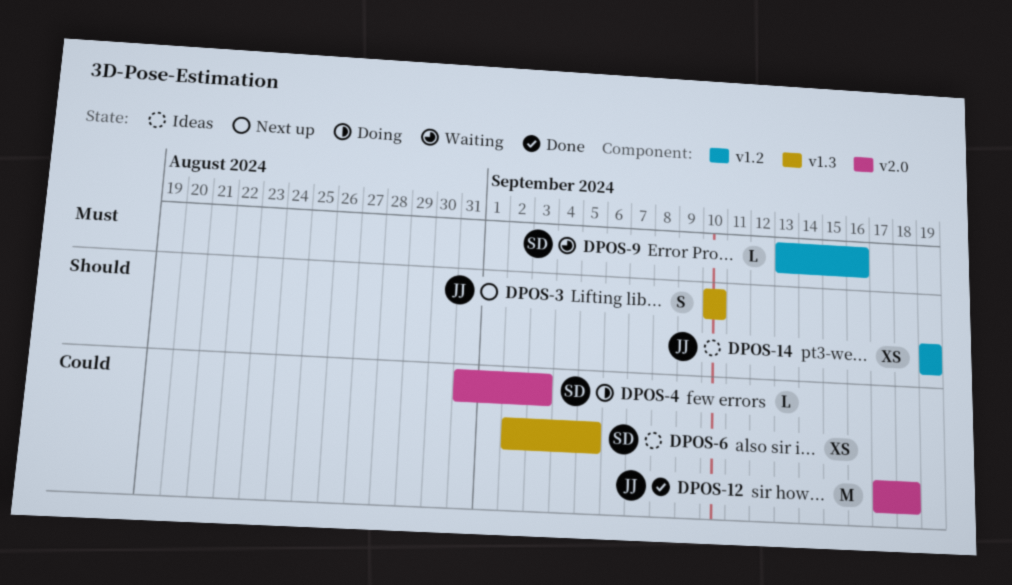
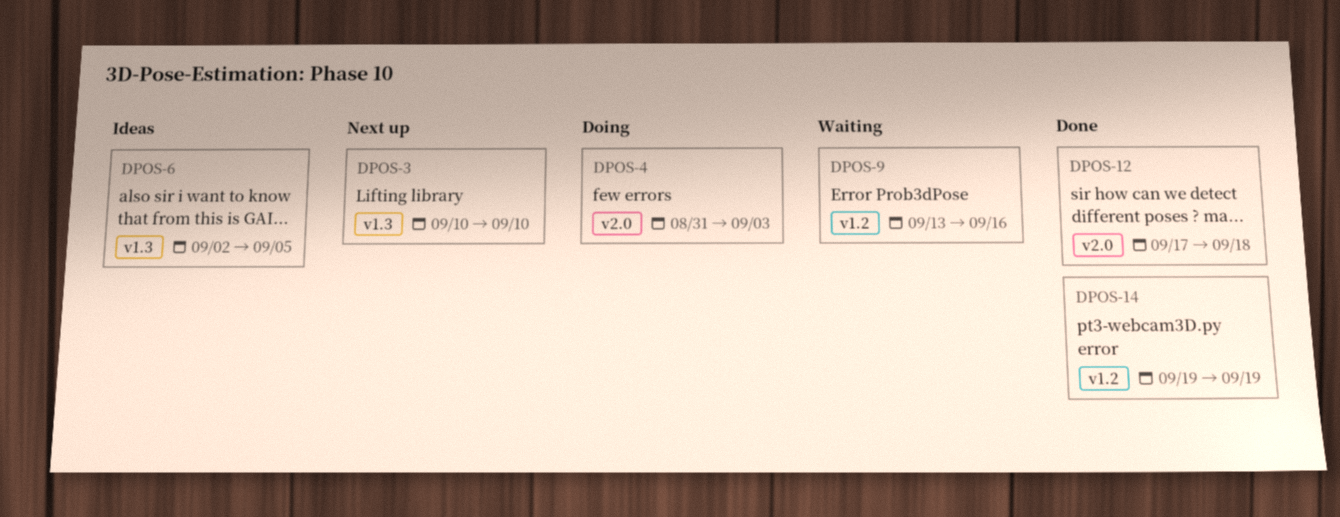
DPOS-14, status: Ideas -> Done

